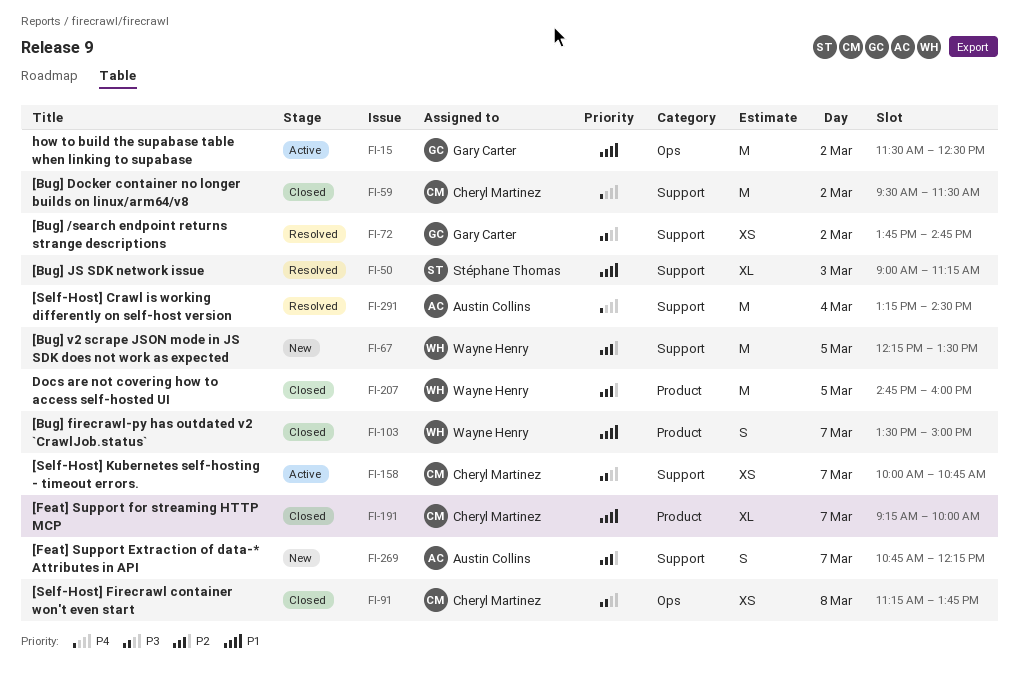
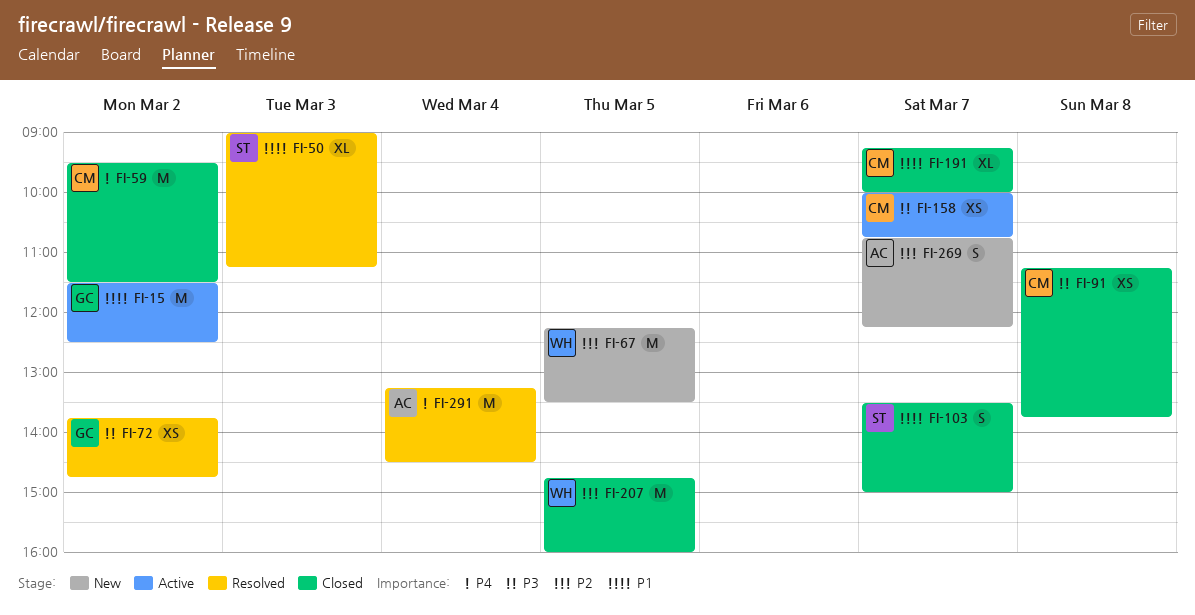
FI-103, owner: Wayne Henry -> Stéphane Thomas

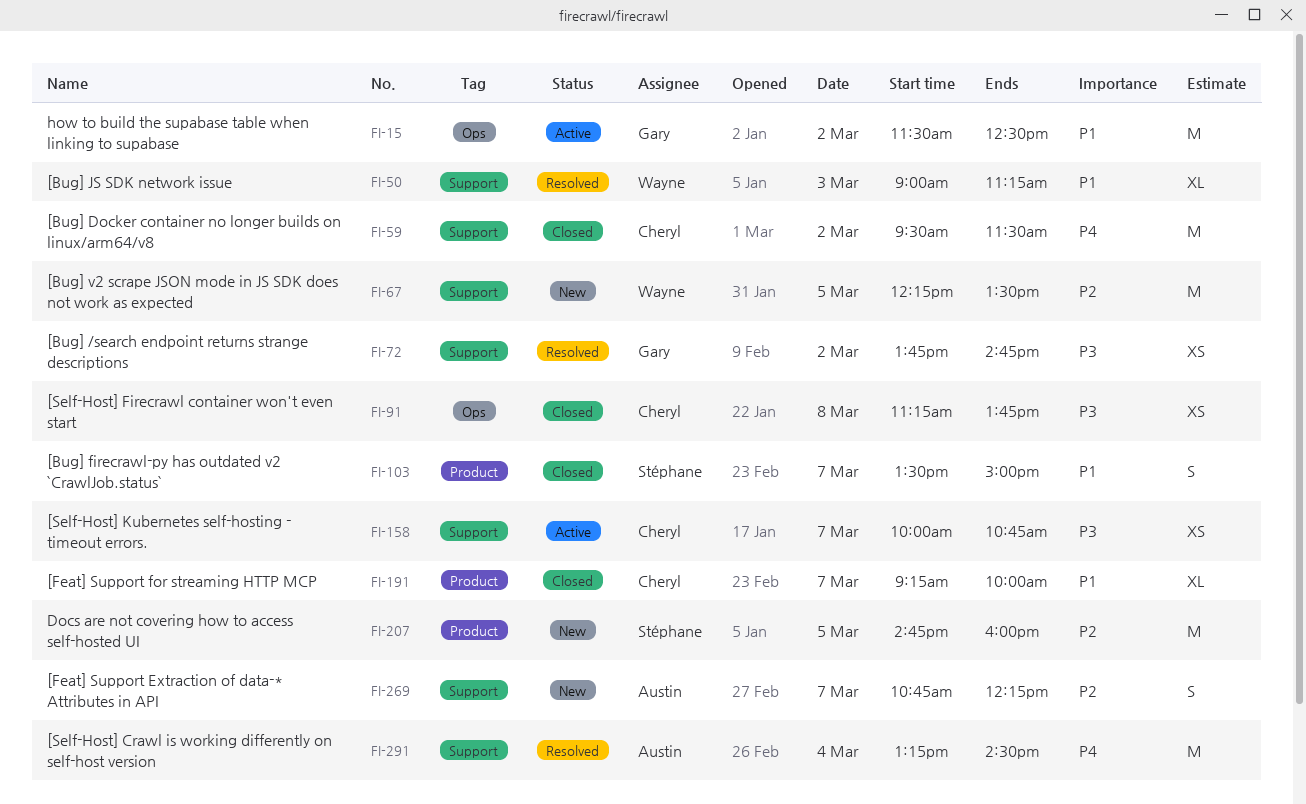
FI-50, owner: Stéphane -> Wayne
FI-207, status: Closed -> New
FI-207, owner: Wayne -> Stéphane

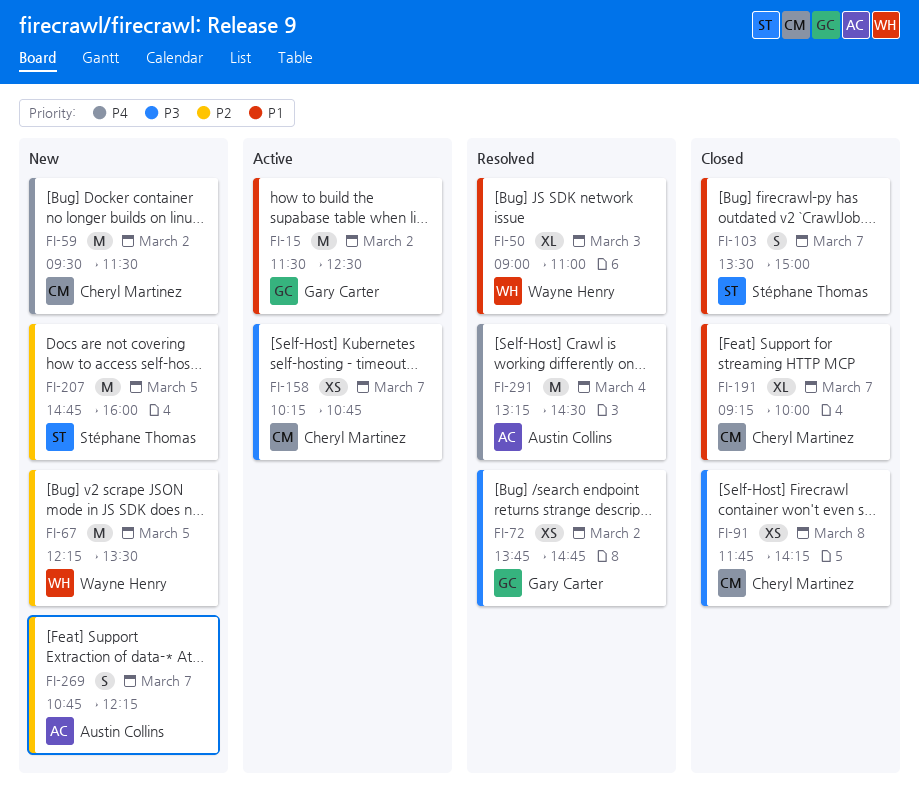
FI-50, ends: 11:15 -> 11:00
FI-59, status: Closed -> New
FI-91, begins: 11:15 -> 11:45
FI-91, ends: 13:45 -> 14:15
FI-158, begins: 10:00 -> 10:15

